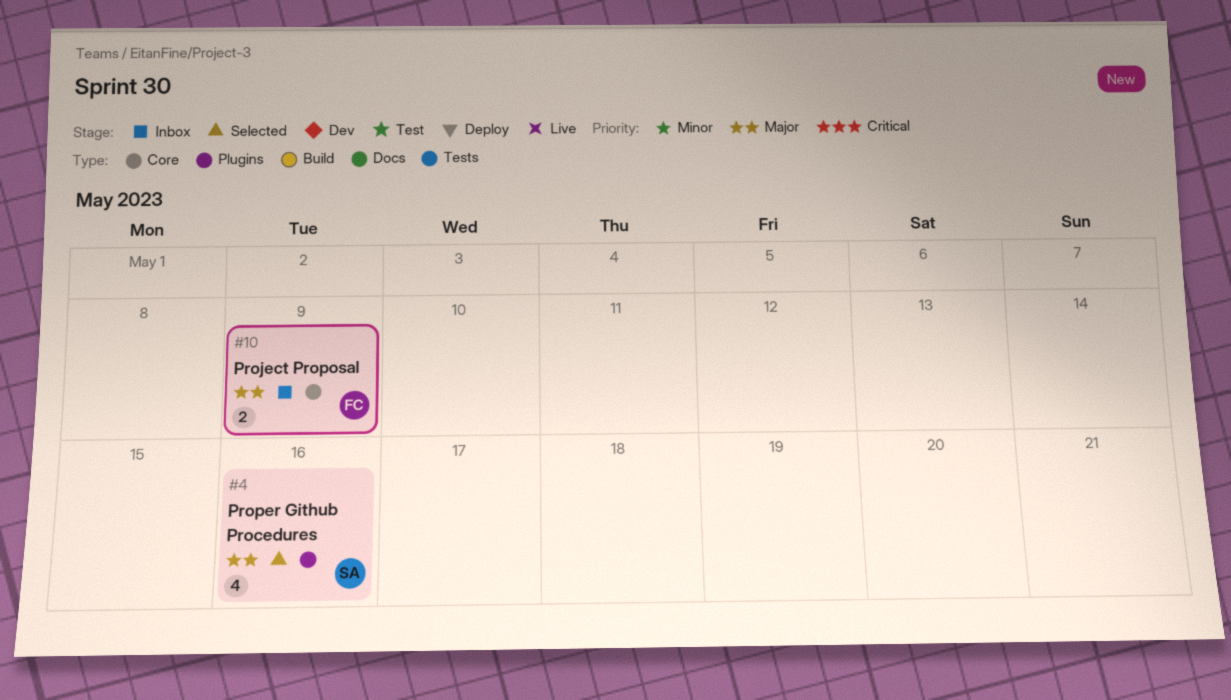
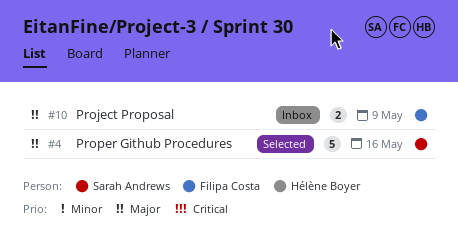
#4, estimate: 4 -> 5

